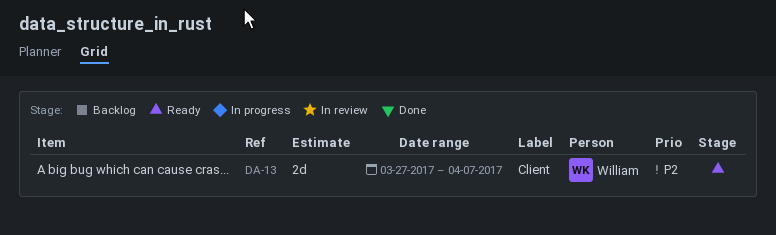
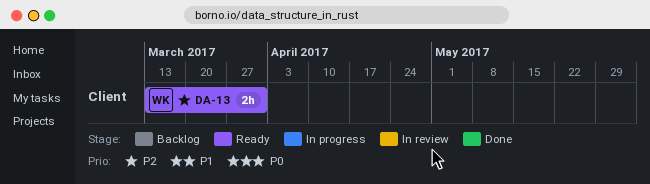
DA-13, estimate: 2d -> 2h
DA-13, start: Mar 27 -> Mar 13
DA-13, due: Apr 7 -> Mar 31

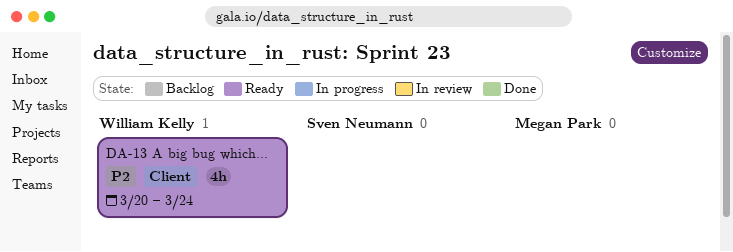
DA-13, estimate: 2h -> 4h
DA-13, start: Mar 13 -> Mar 20
DA-13, due: Mar 31 -> Mar 24

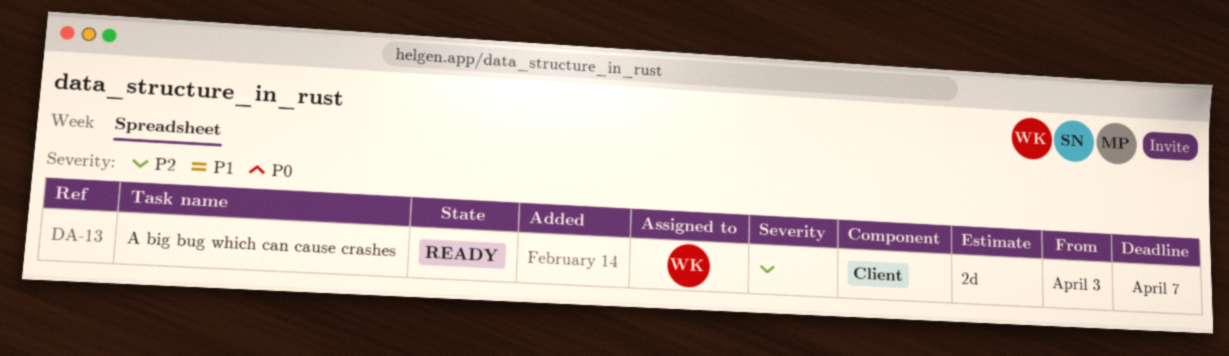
DA-13, estimate: 4h -> 2d
DA-13, start: Mar 20 -> Apr 3
DA-13, due: Mar 24 -> Apr 7

